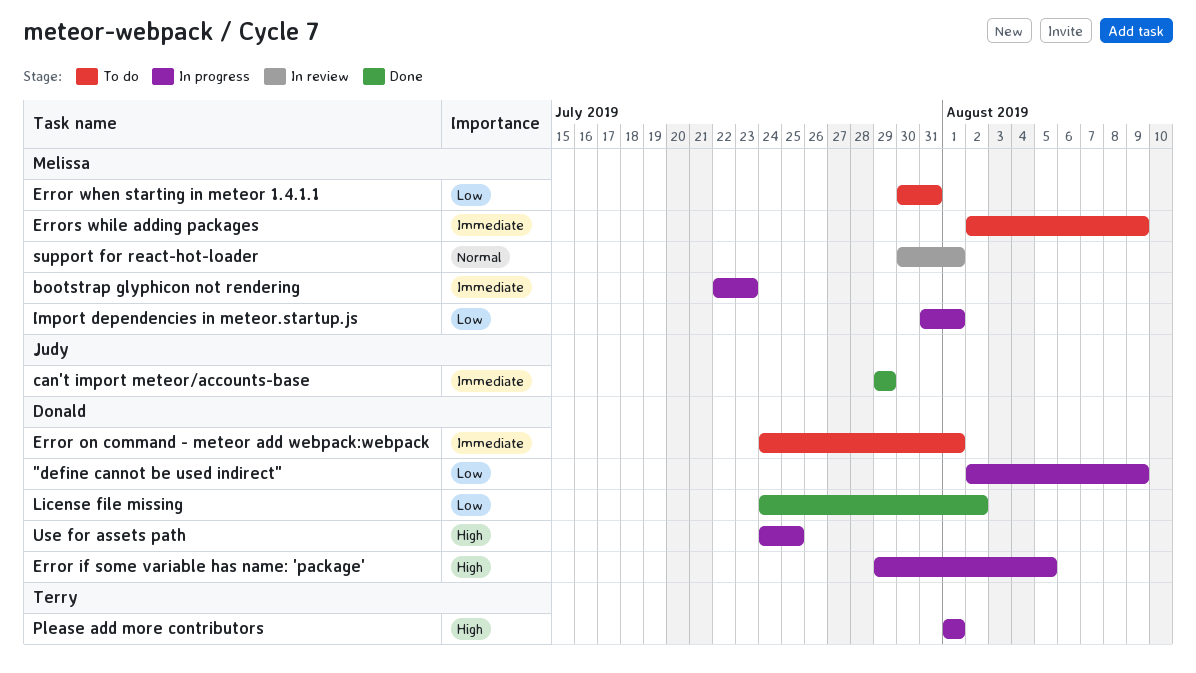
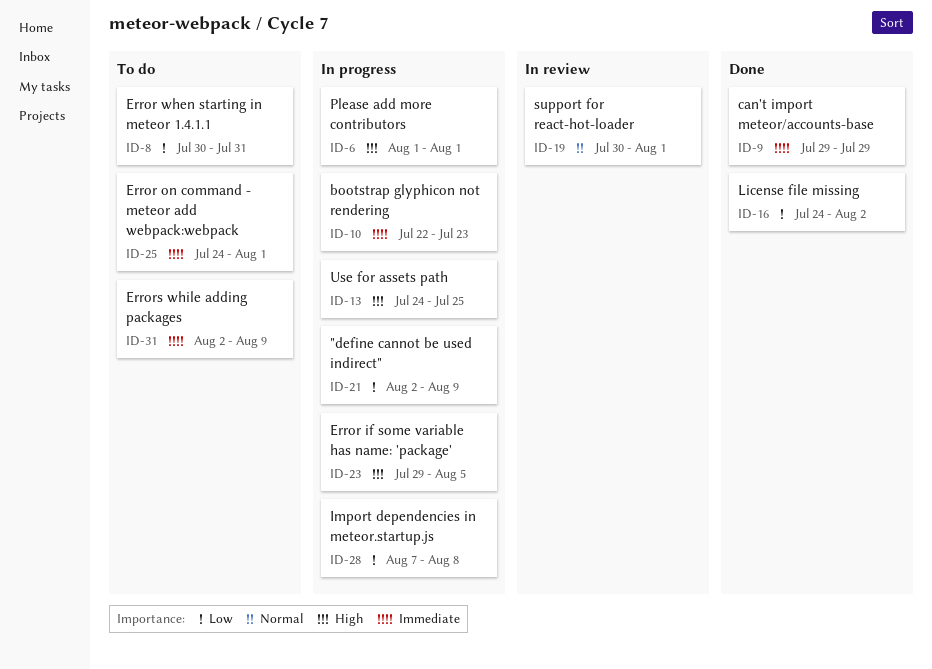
Import dependencies in meteor.startup.js, start: Jul 31 -> Aug 7
Import dependencies in meteor.startup.js, due: Aug 1 -> Aug 8

